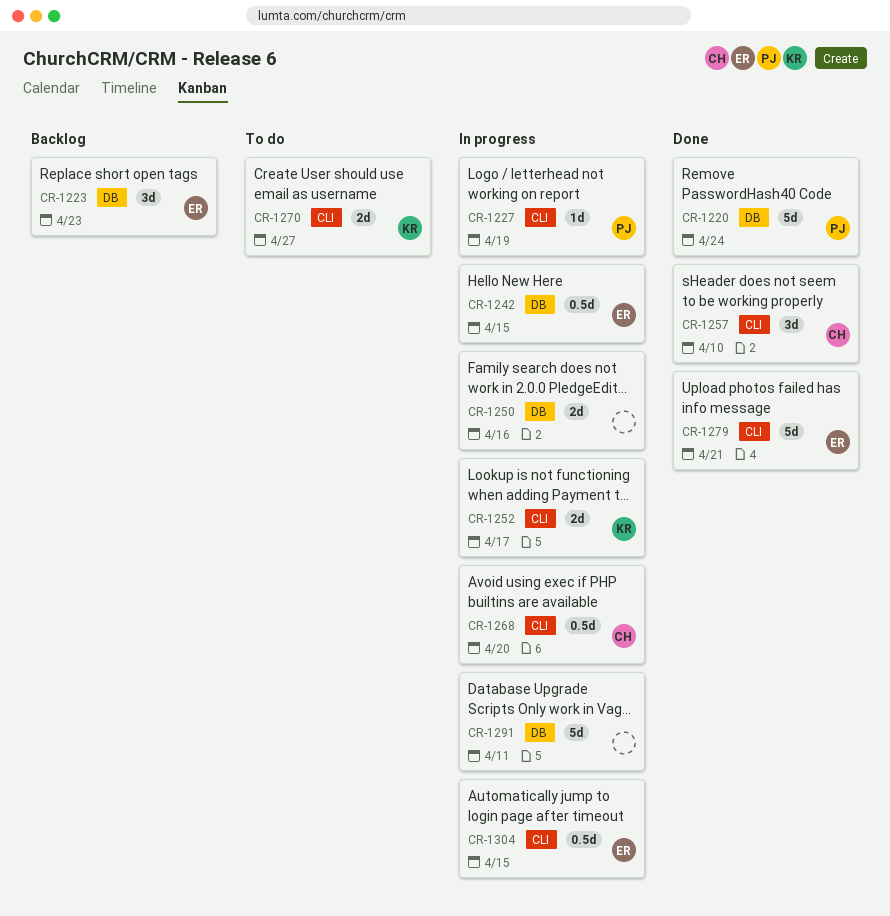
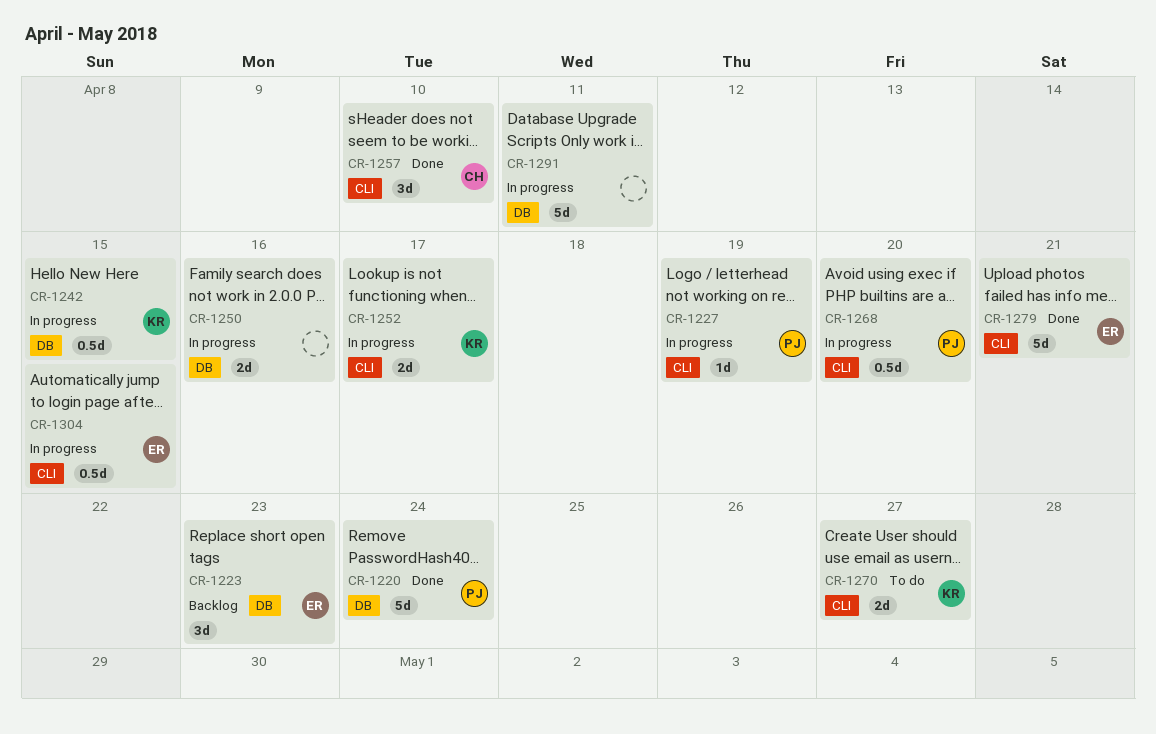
CR-1242, owner: ER -> KR
CR-1268, owner: CH -> PJ

